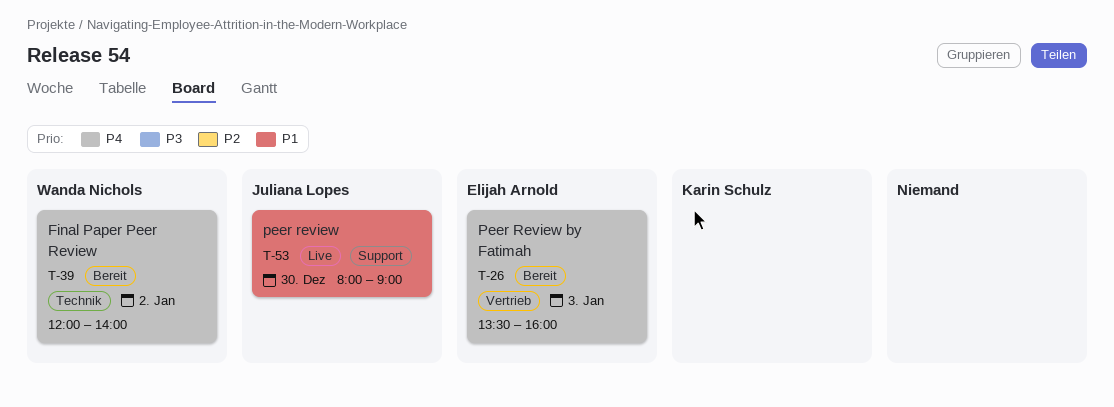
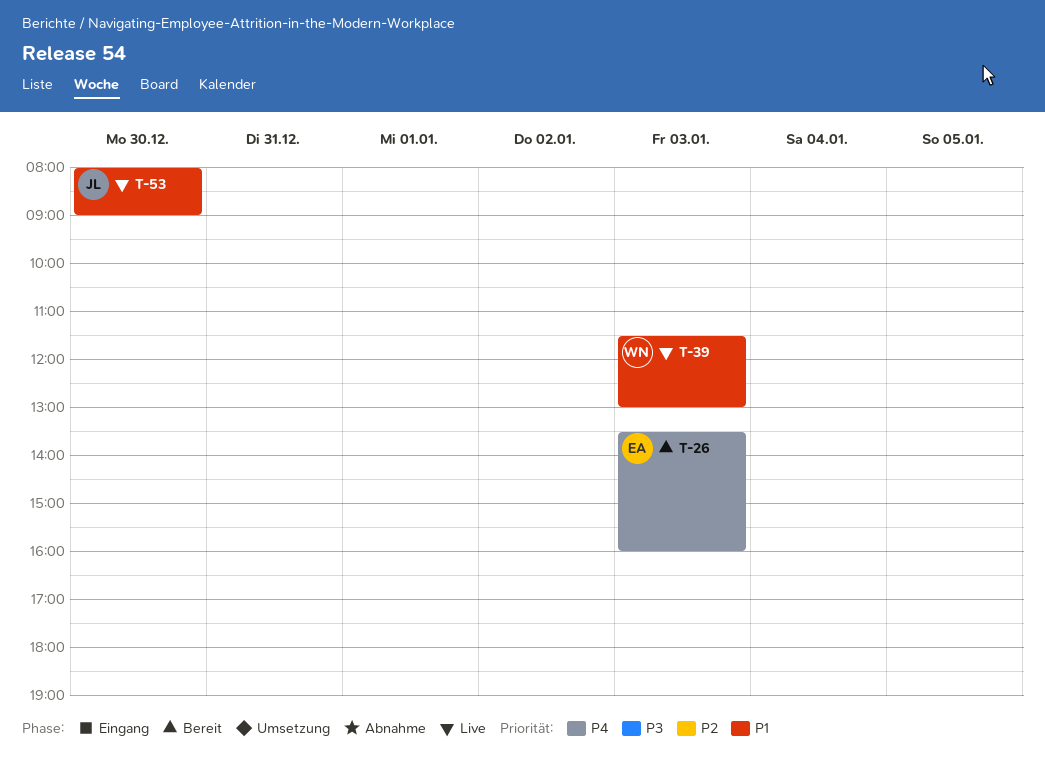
T-39, status: Bereit -> Live
T-39, priority: P4 -> P1
T-39, day: Jan 2 -> Jan 3
T-39, begins: 12:00 -> 11:30
T-39, ends: 14:00 -> 13:00

